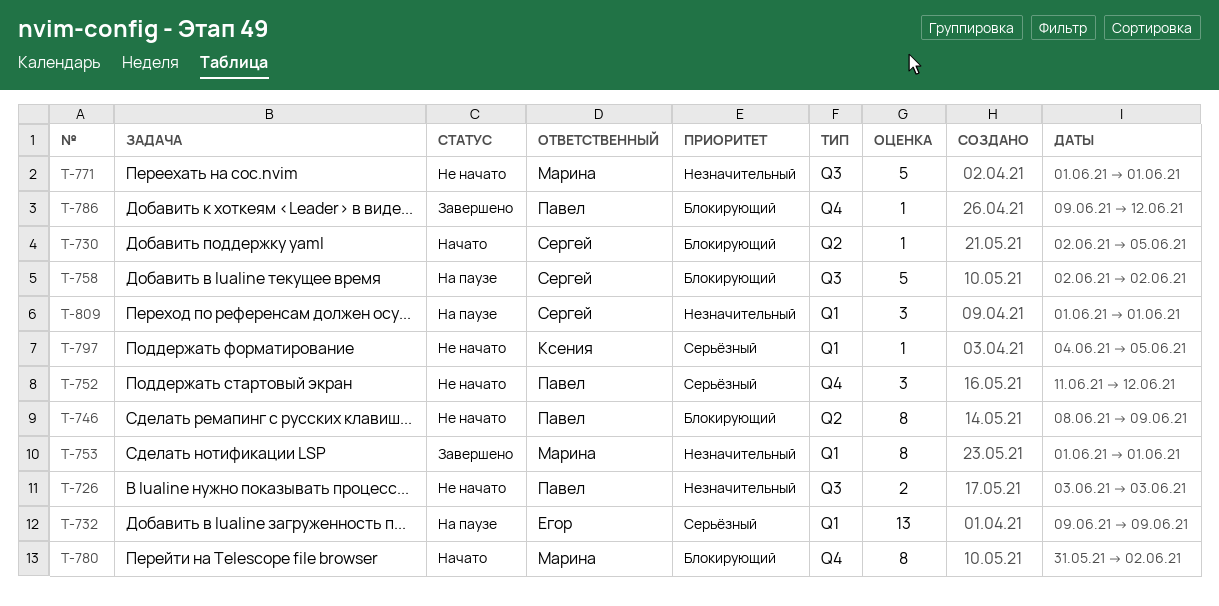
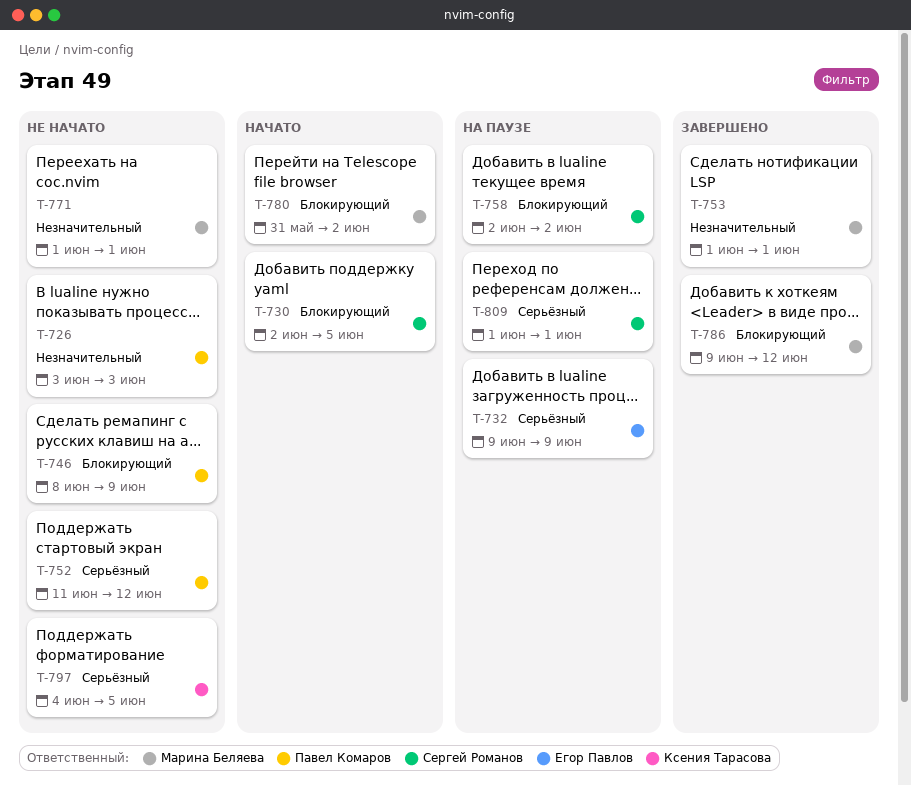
T-786, owner: Павел Комаров -> Марина Беляева
T-809, priority: Незначительный -> Серьёзный

